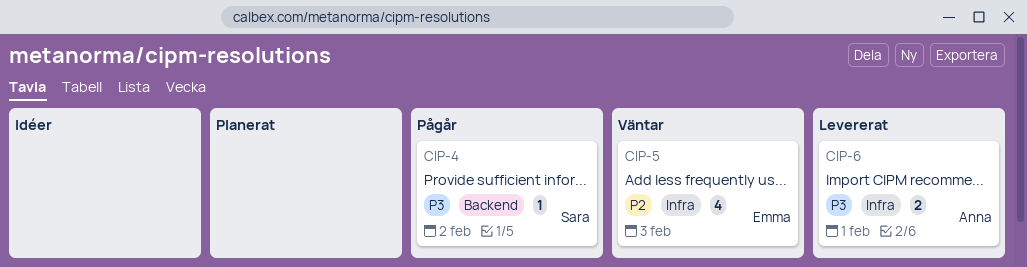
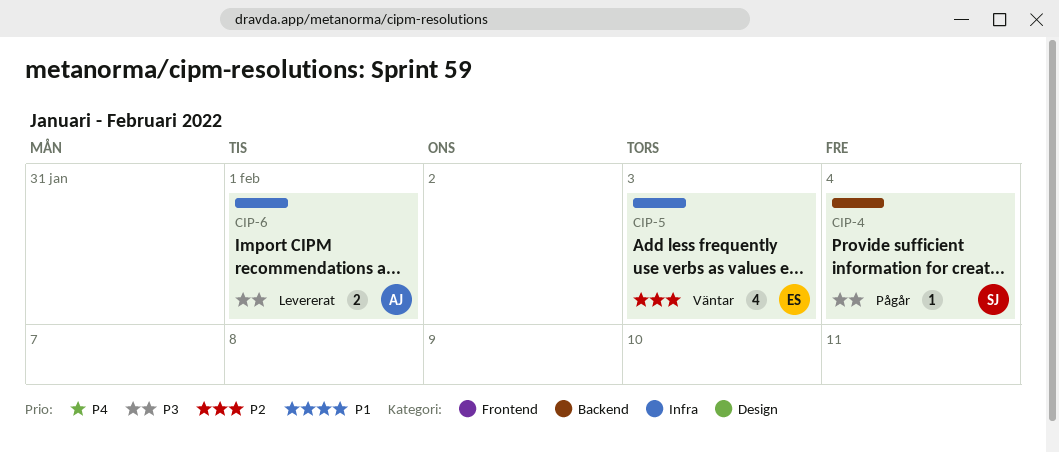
CIP-4, due: Feb 2 -> Feb 4

